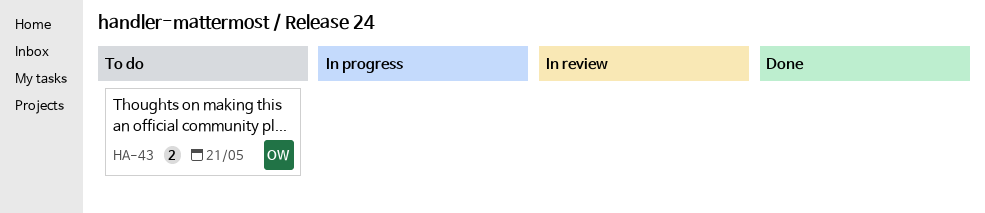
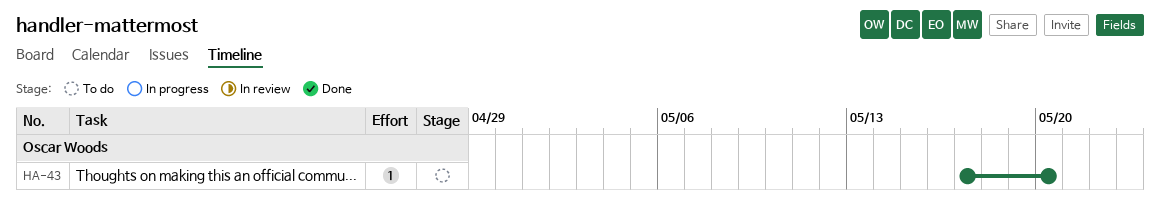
HA-43, estimate: 2 -> 1
HA-43, due: May 21 -> May 20

